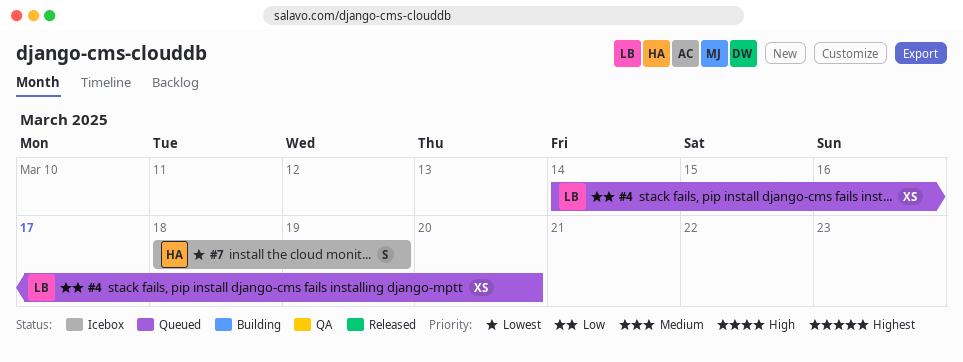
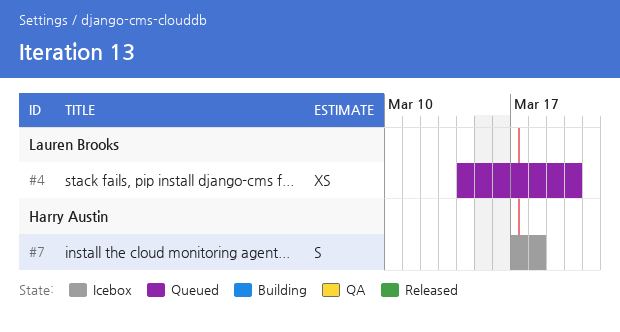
#7, start: Mar 18 -> Mar 17
#7, due: Mar 19 -> Mar 18

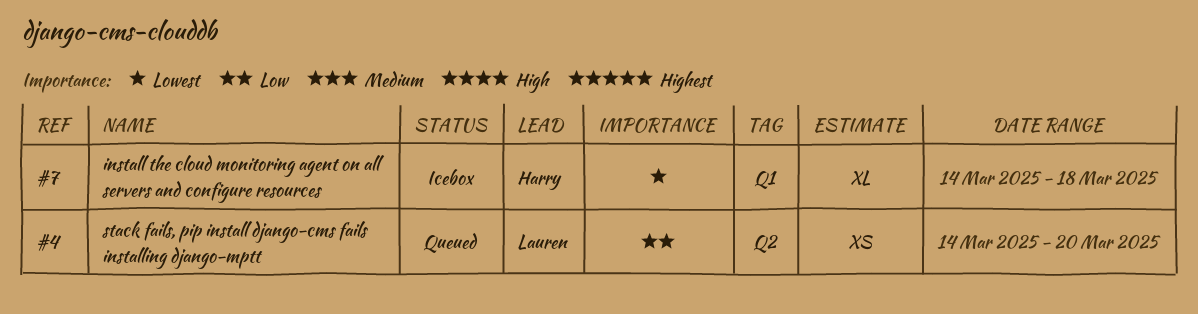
#7, estimate: S -> XL
#7, start: Mar 17 -> Mar 14

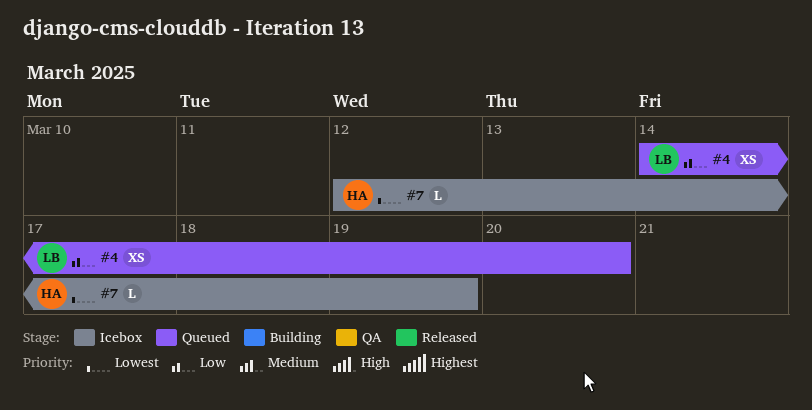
#7, estimate: XL -> L
#7, start: Mar 14 -> Mar 12
#7, due: Mar 18 -> Mar 19

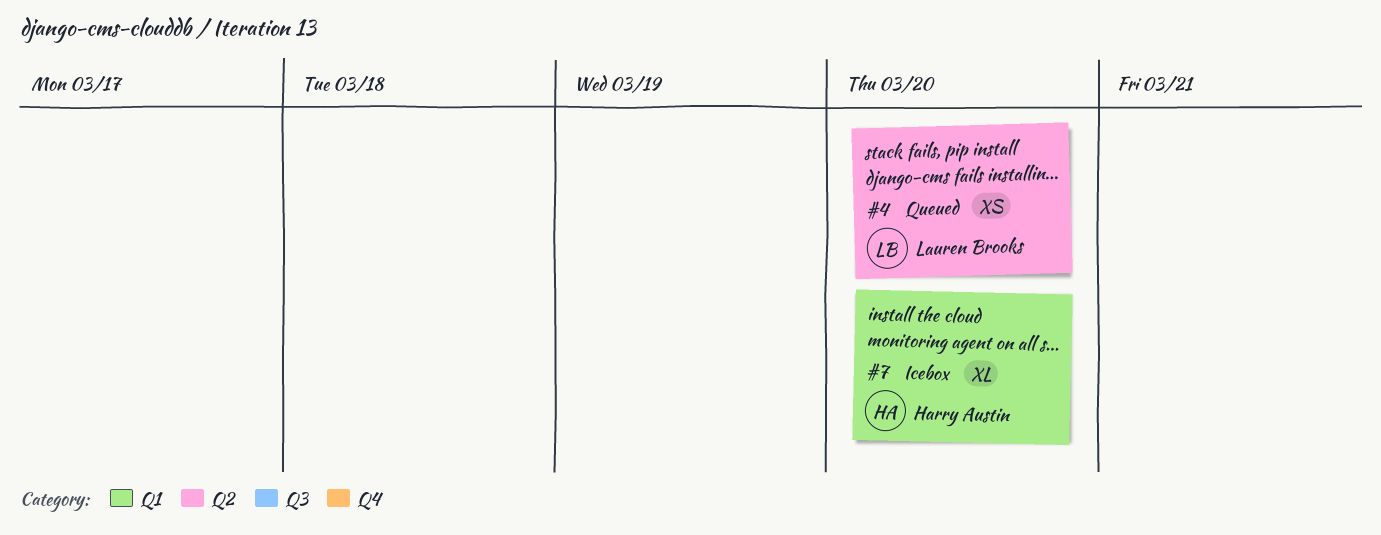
#7, estimate: L -> XL
#7, due: Mar 19 -> Mar 20

